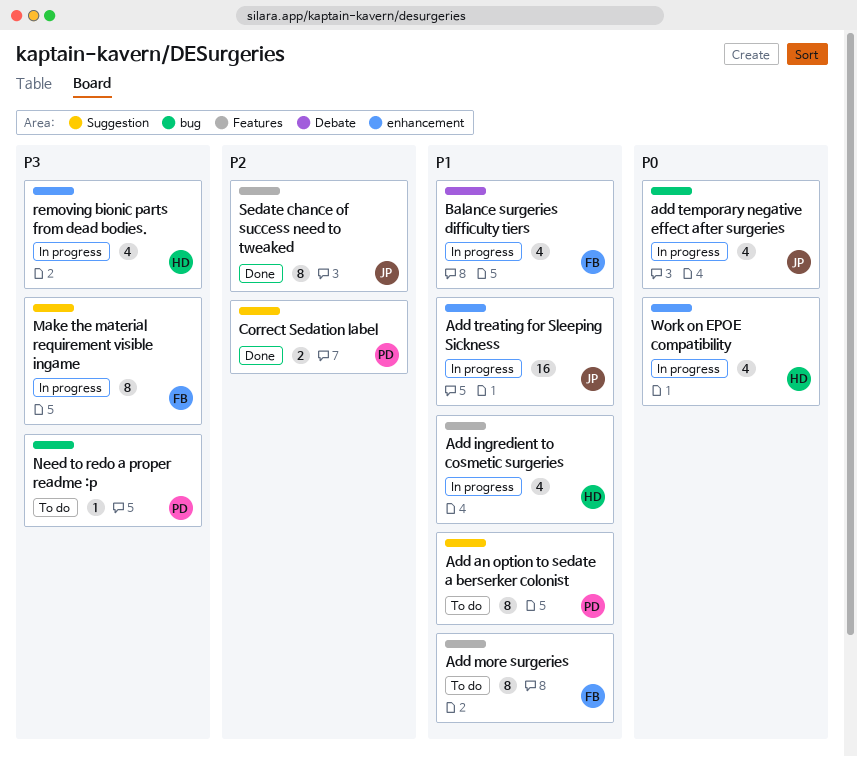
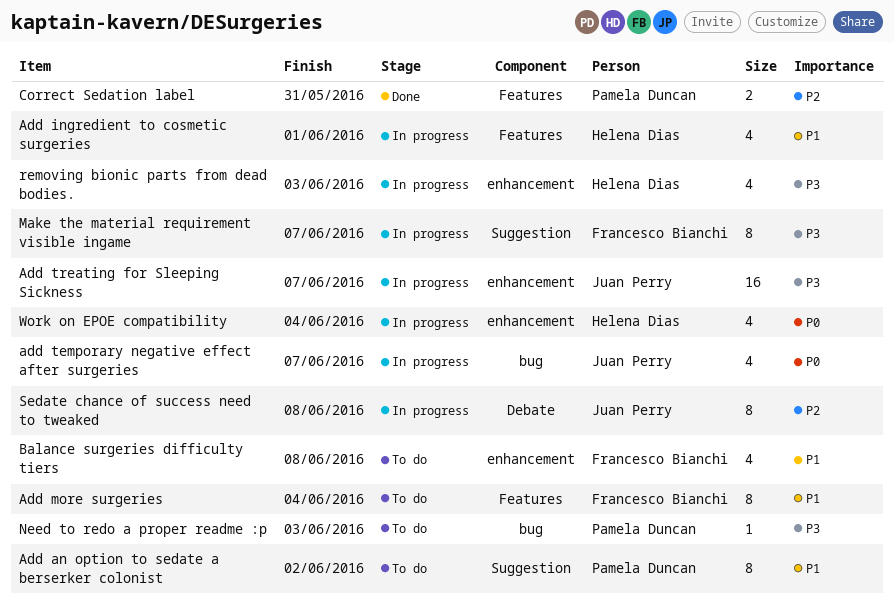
Add treating for Sleeping Sickness, priority: P1 -> P3
Balance surgeries difficulty tiers, status: In progress -> To do
Balance surgeries difficulty tiers, label: Debate -> enhancement
Correct Sedation label, label: Suggestion -> Features
Sedate chance of success need to tweaked, status: Done -> In progress
Sedate chance of success need to tweaked, label: Features -> Debate

